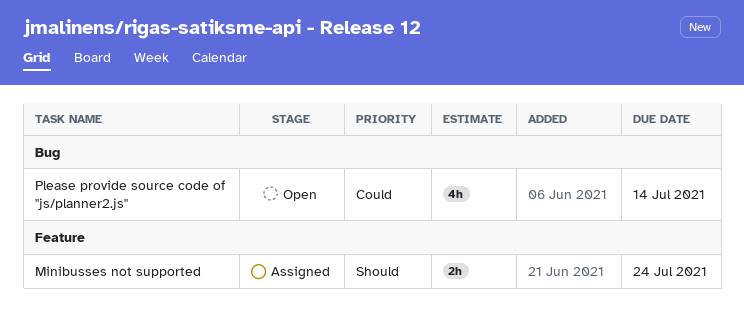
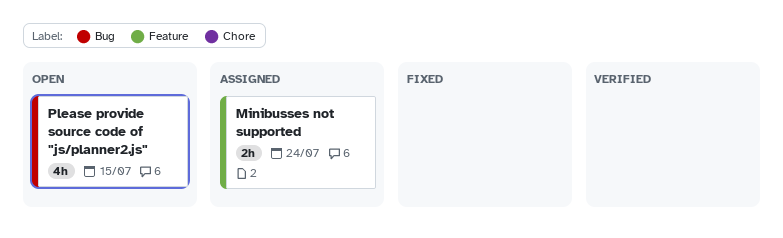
Please provide source code of "js/planner2.js", due: Jul 14 -> Jul 15

